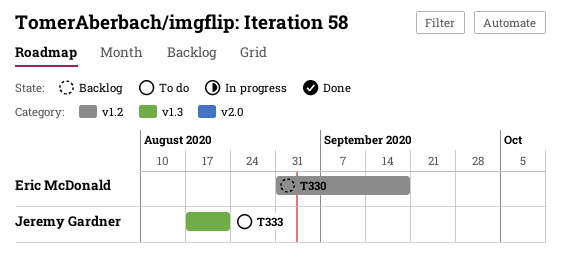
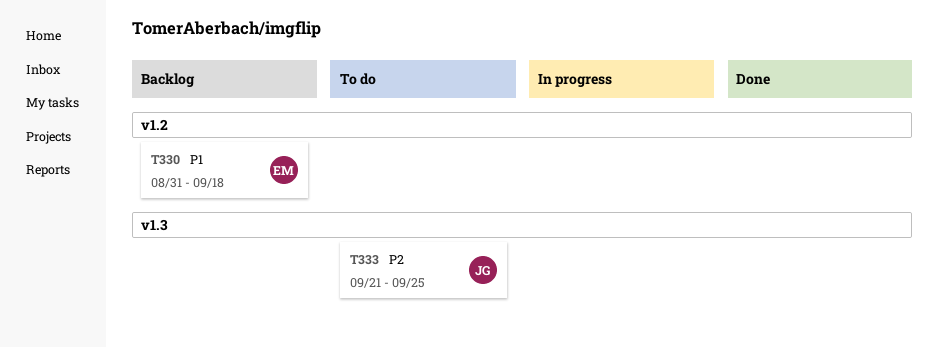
T333, start: Aug 17 -> Sep 21
T333, due: Aug 21 -> Sep 25

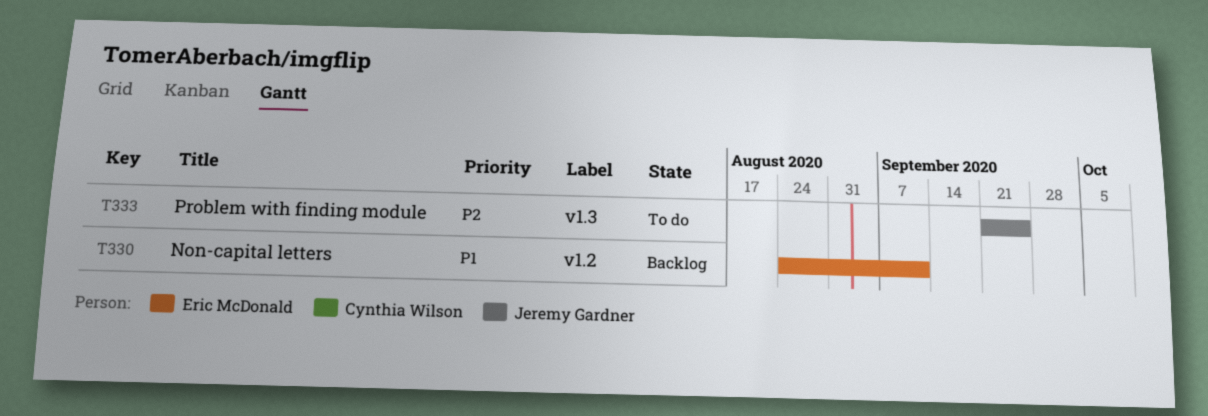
T330, start: Aug 31 -> Aug 24
T330, due: Sep 18 -> Sep 11

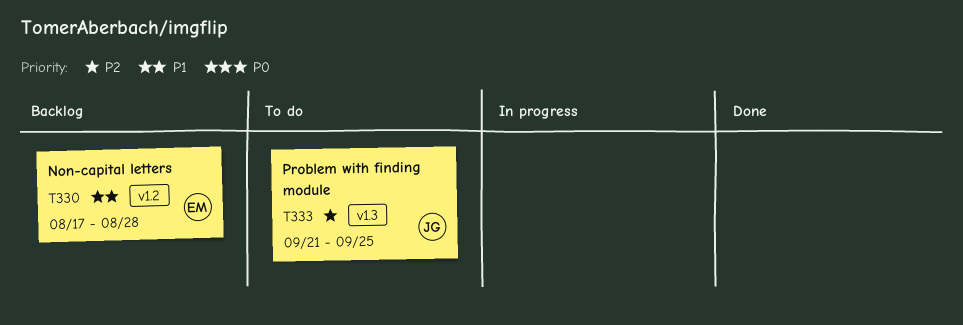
T330, start: Aug 24 -> Aug 17
T330, due: Sep 11 -> Aug 28

